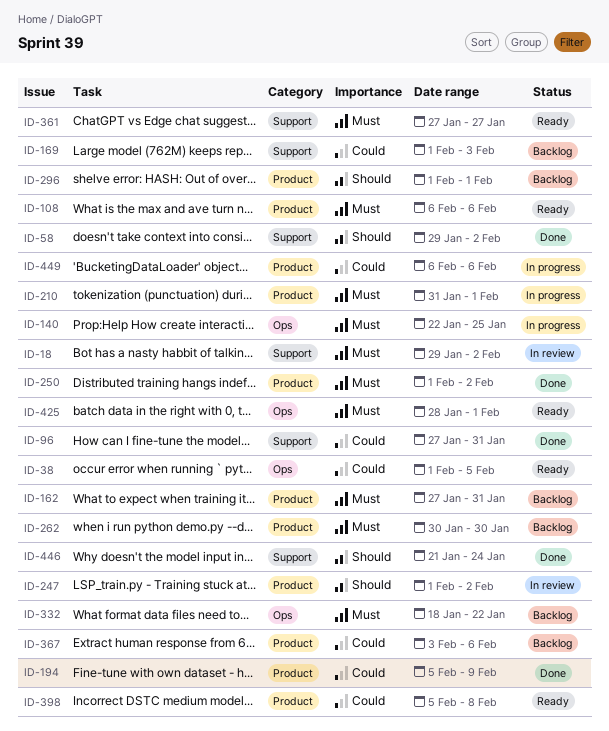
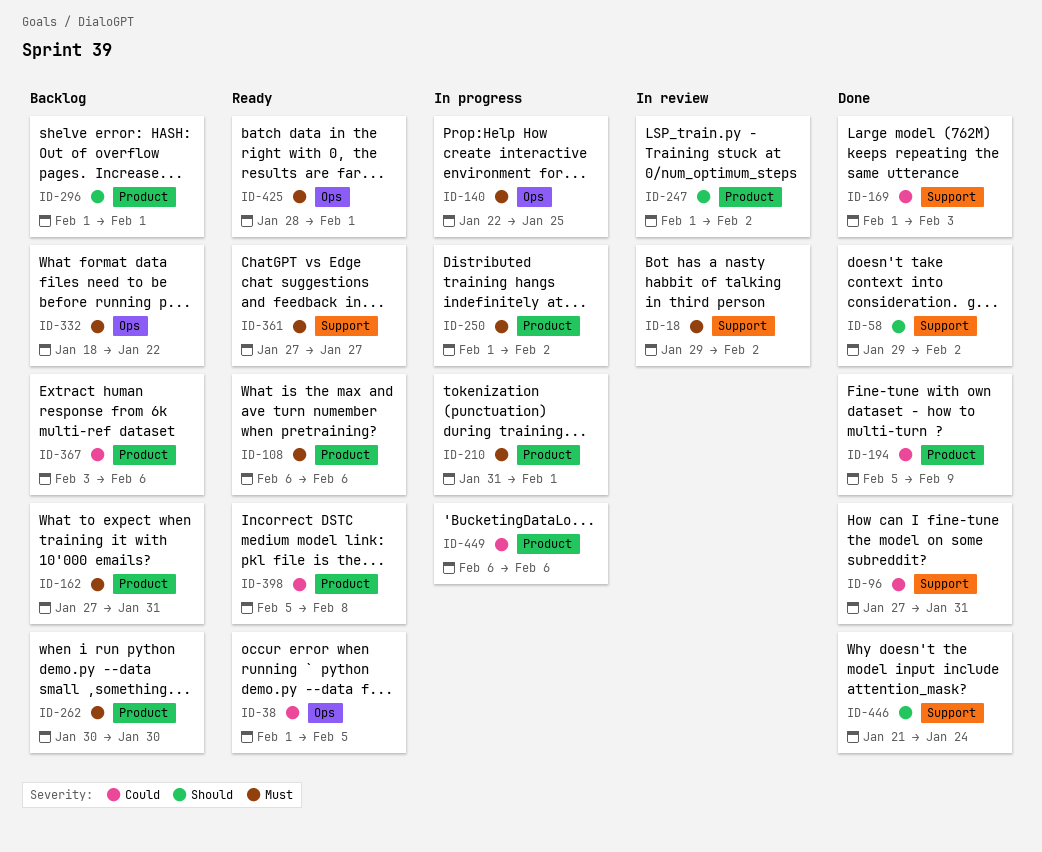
ID-169, status: Backlog -> Done
ID-250, status: Done -> In progress

